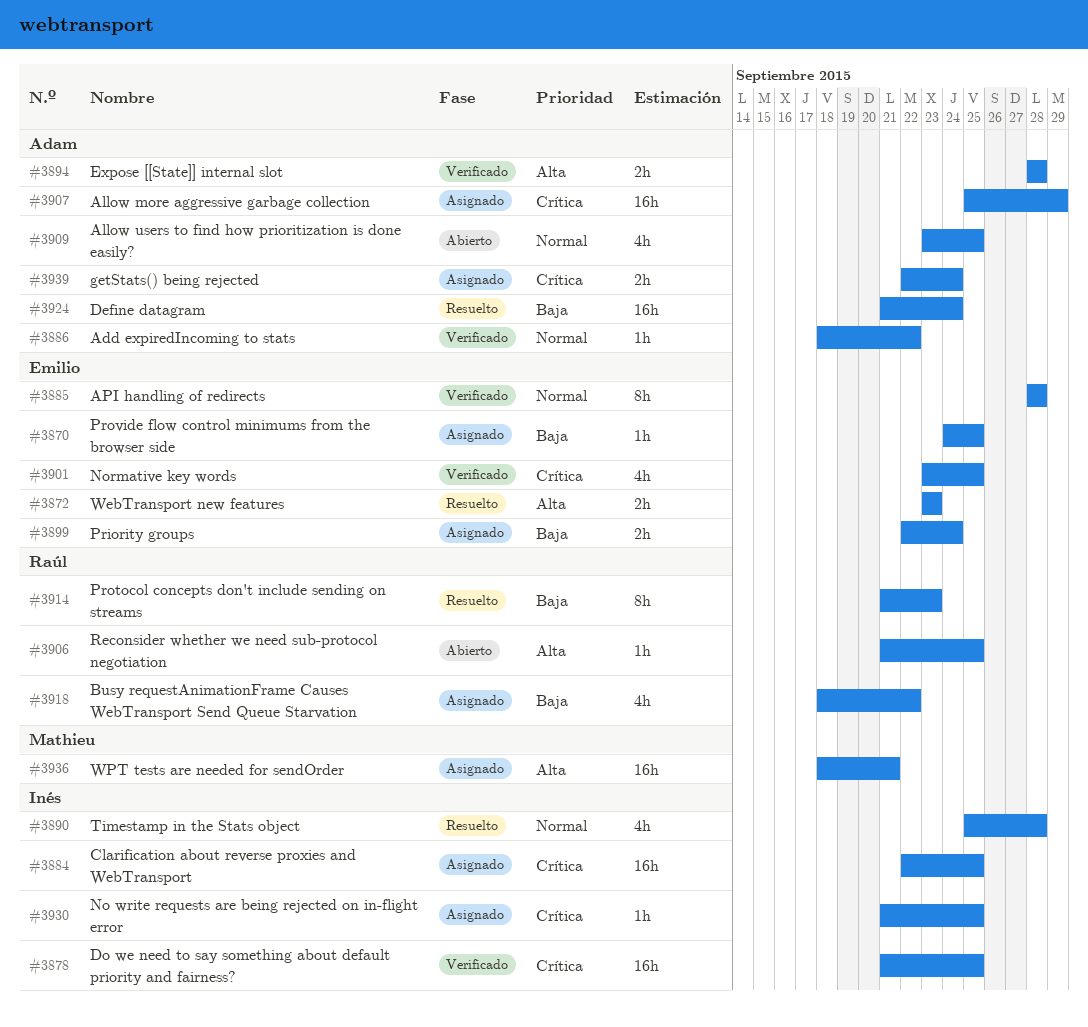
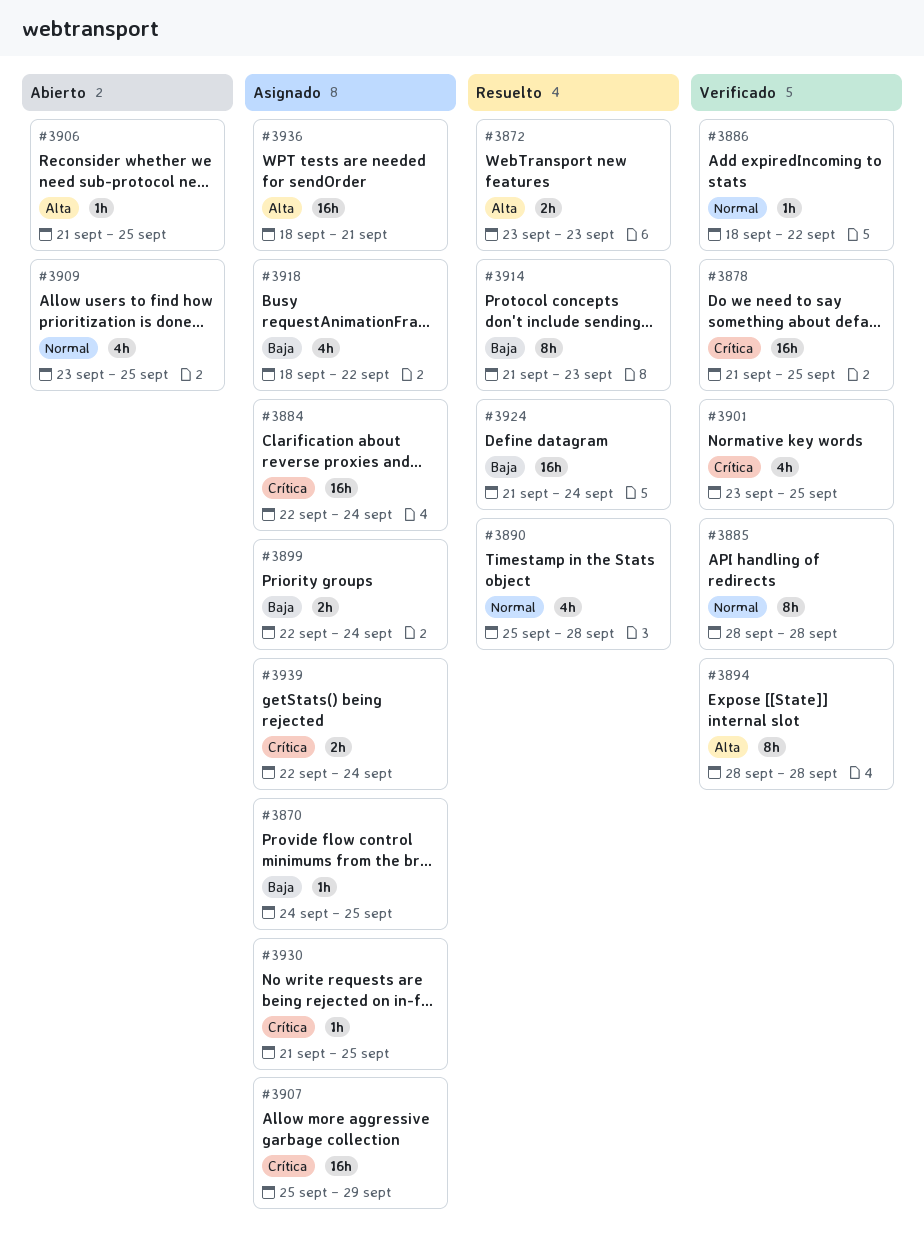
#3884, due: Sep 25 -> Sep 24
#3894, estimate: 2h -> 8h

